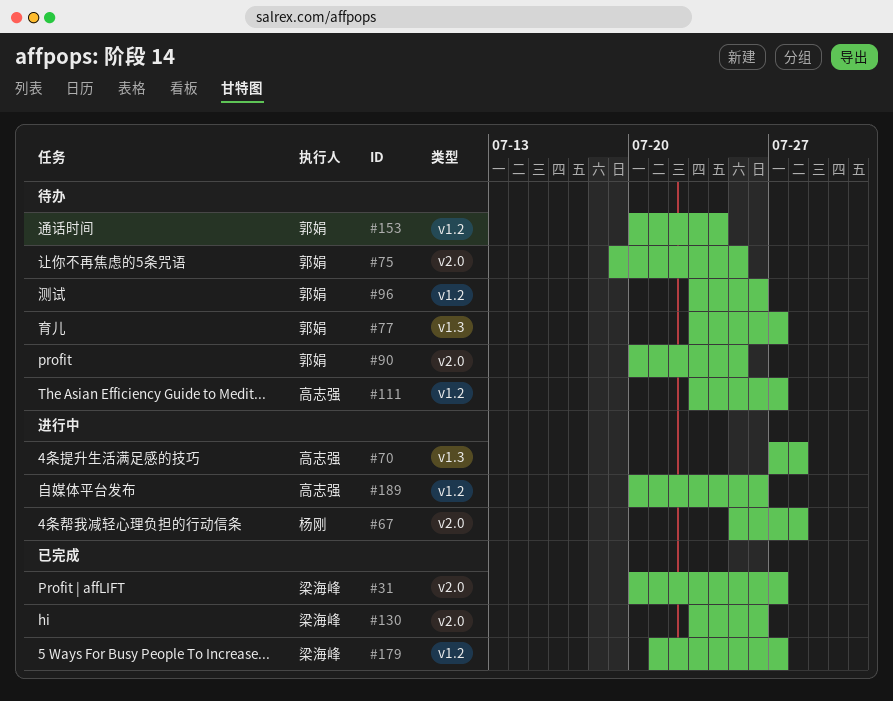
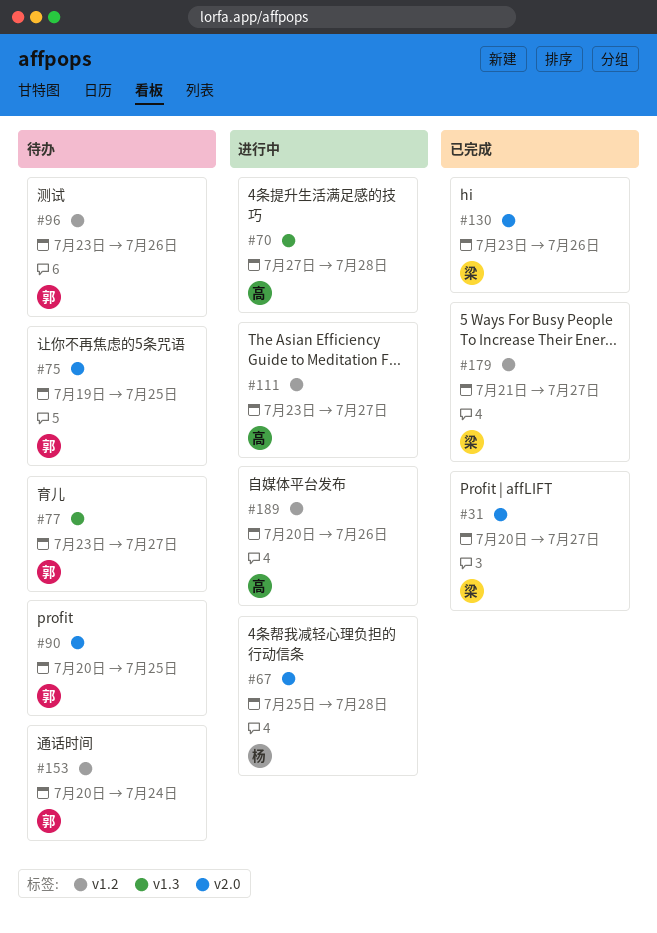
#111, status: 待办 -> 进行中

